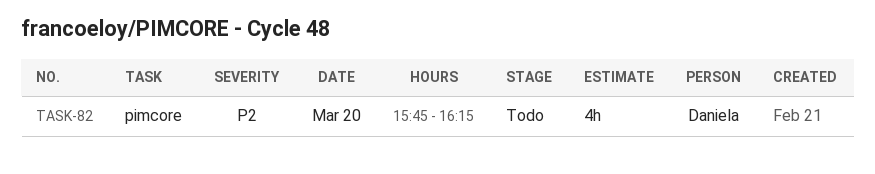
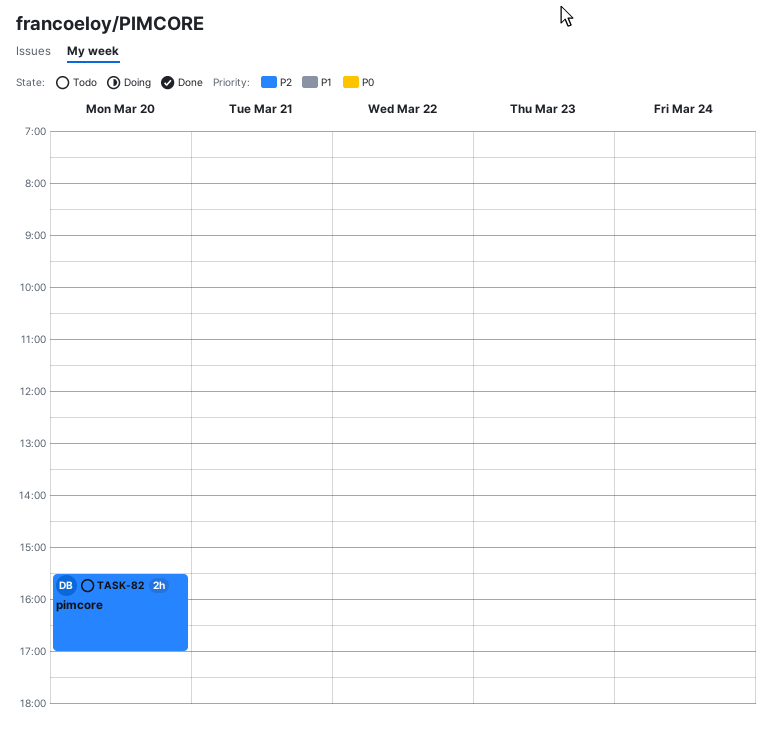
TASK-82, estimate: 4h -> 2h
TASK-82, begins: 15:45 -> 15:30
TASK-82, ends: 16:15 -> 17:00

